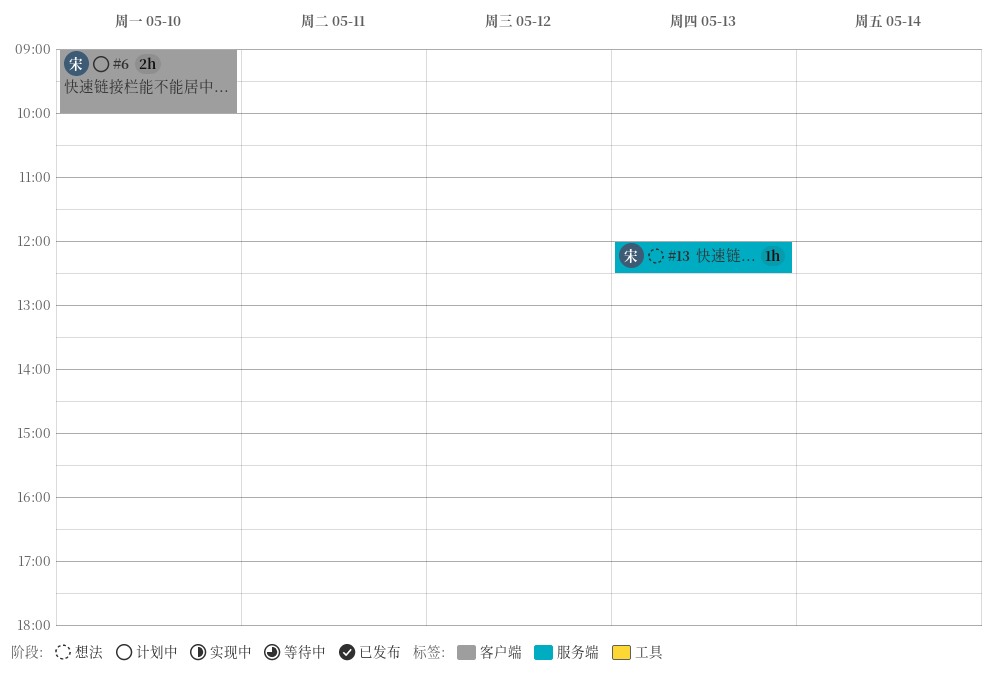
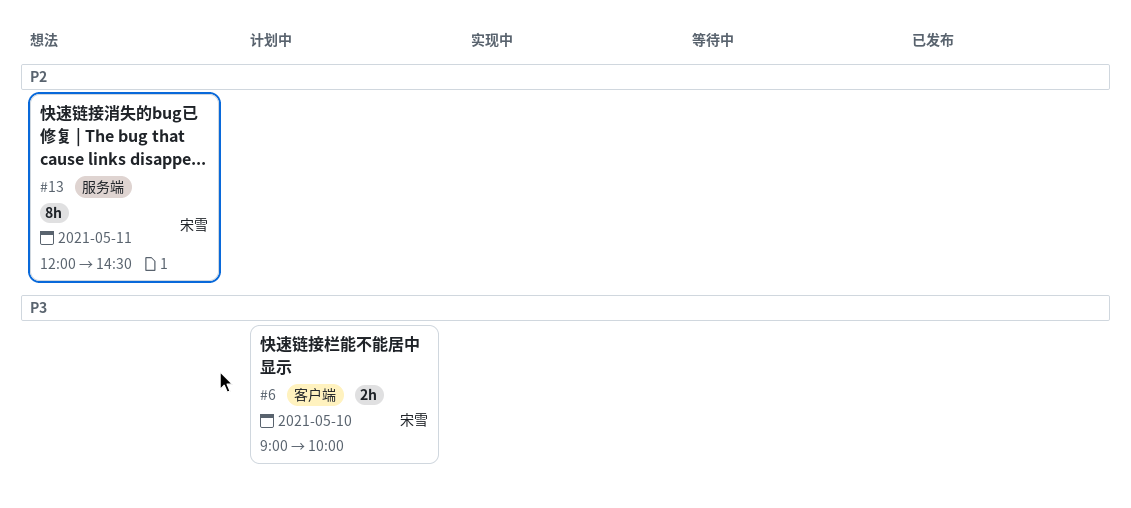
#13, estimate: 1h -> 8h
#13, day: May 13 -> May 11
#13, ends: 12:30 -> 14:30

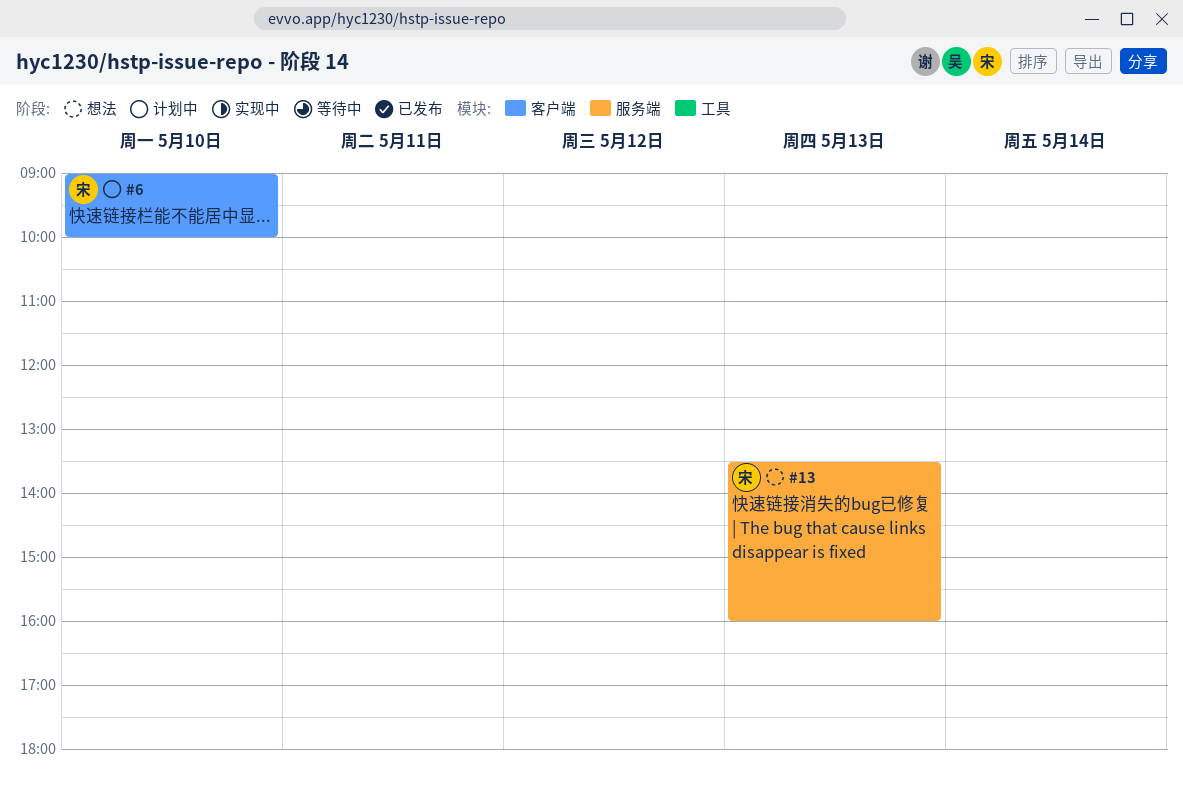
#13, day: May 11 -> May 13
#13, begins: 12:00 -> 13:30
#13, ends: 14:30 -> 16:00

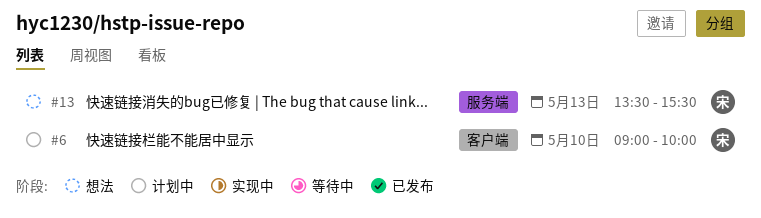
#13, ends: 16:00 -> 15:30

